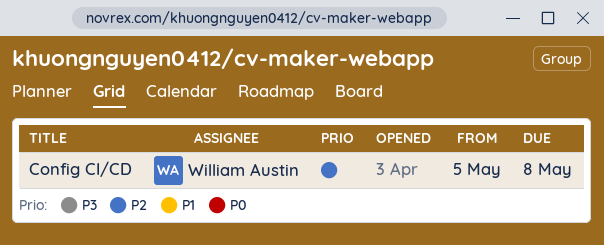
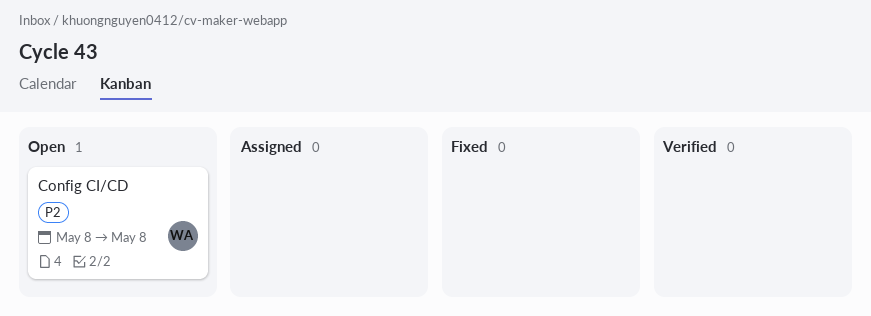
Config CI/CD, start: May 5 -> May 8

